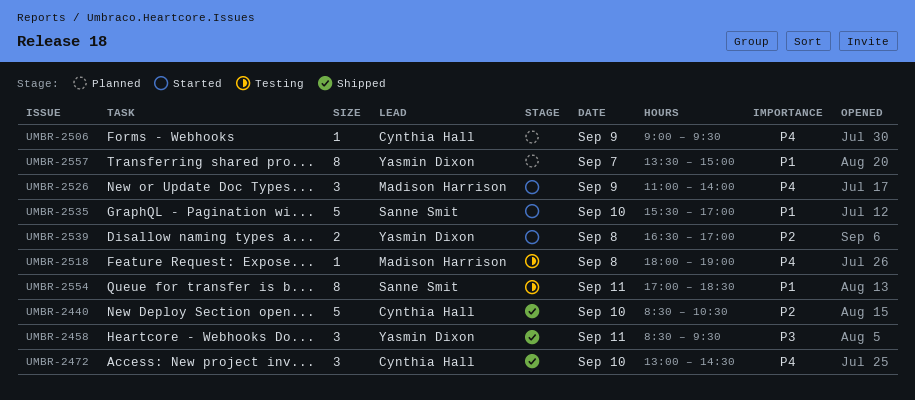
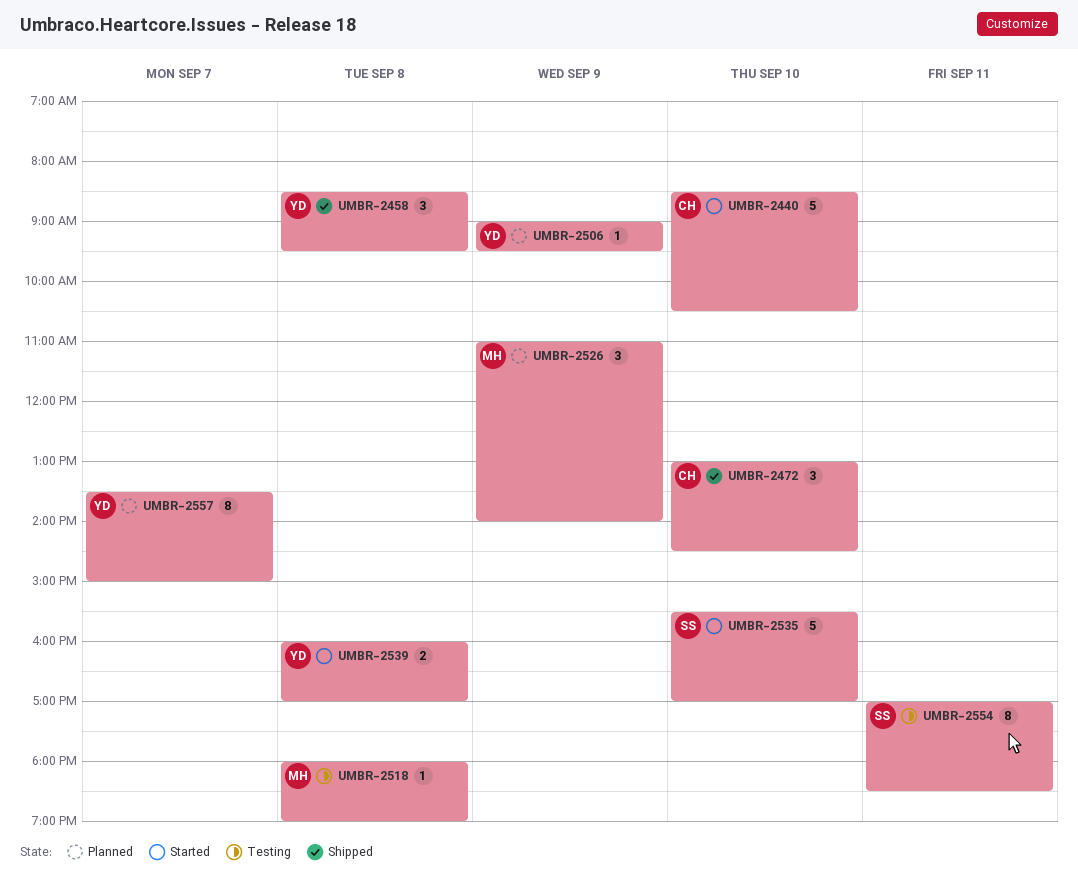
UMBR-2440, status: Shipped -> Started
UMBR-2458, day: Sep 11 -> Sep 8
UMBR-2506, owner: Cynthia Hall -> Yasmin Dixon
UMBR-2526, status: Started -> Planned
UMBR-2539, begins: 16:30 -> 16:00

